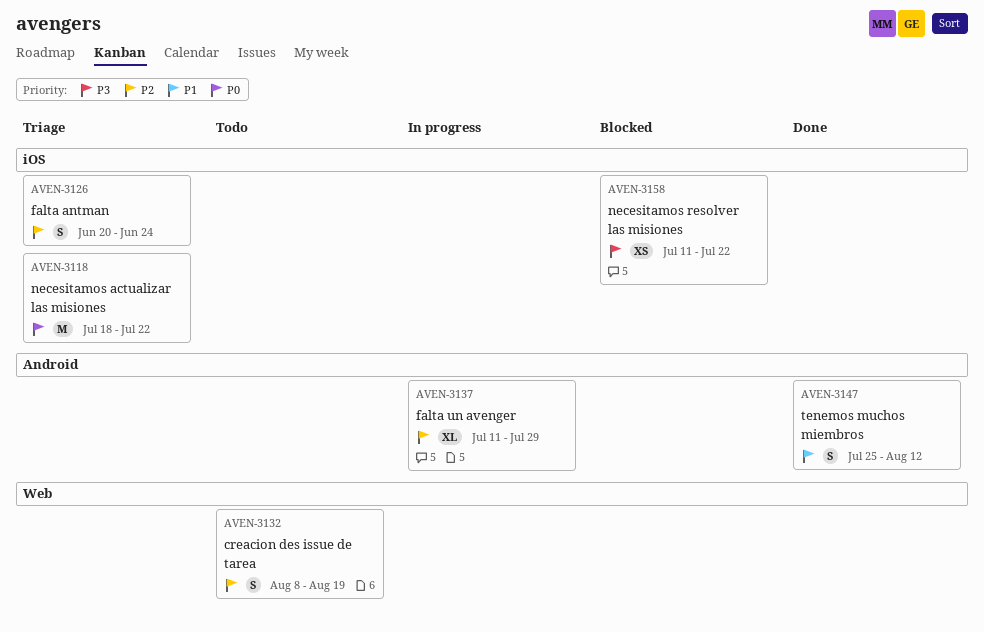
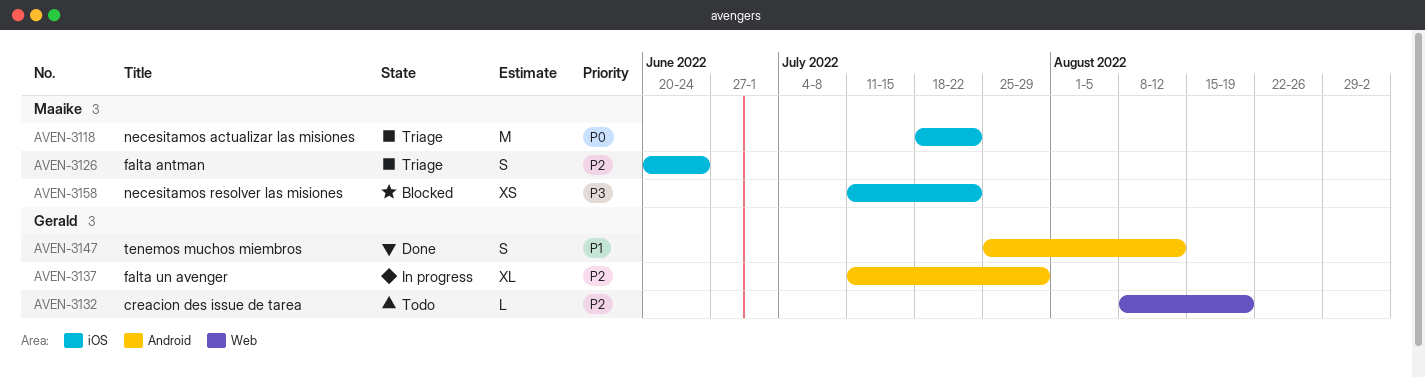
AVEN-3132, estimate: S -> L

